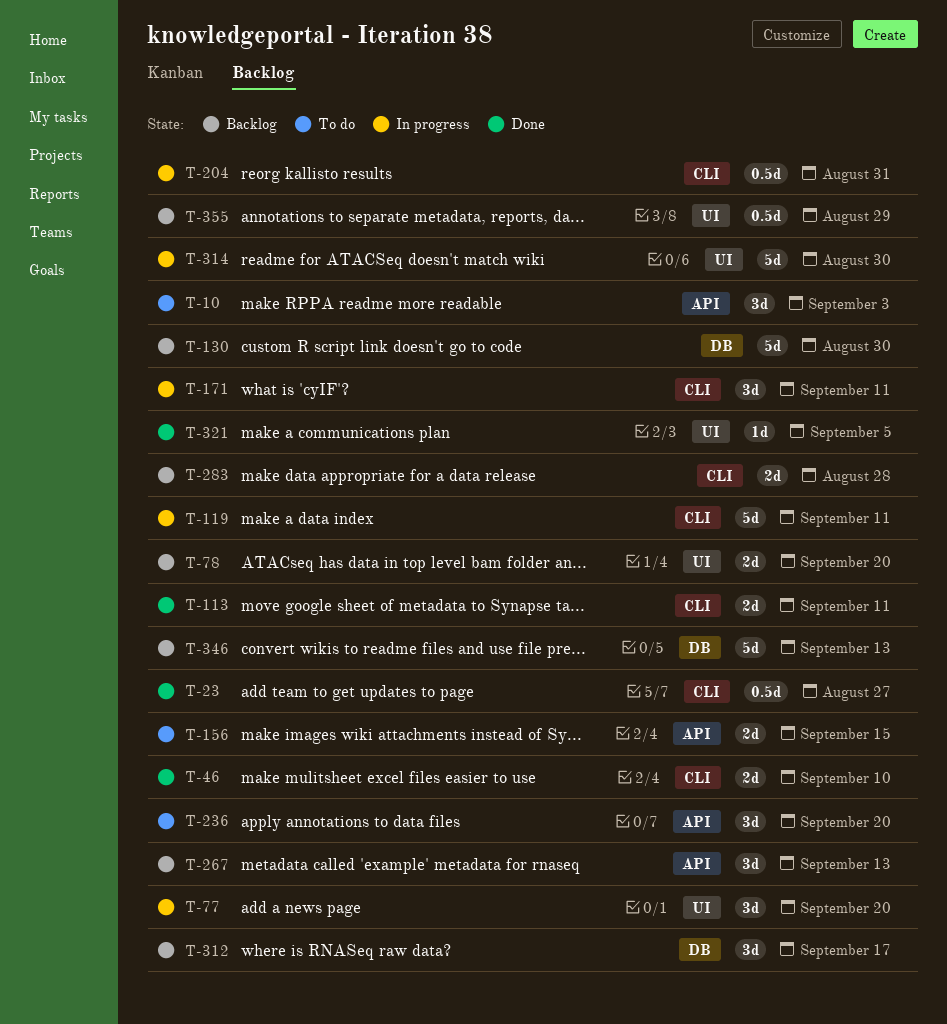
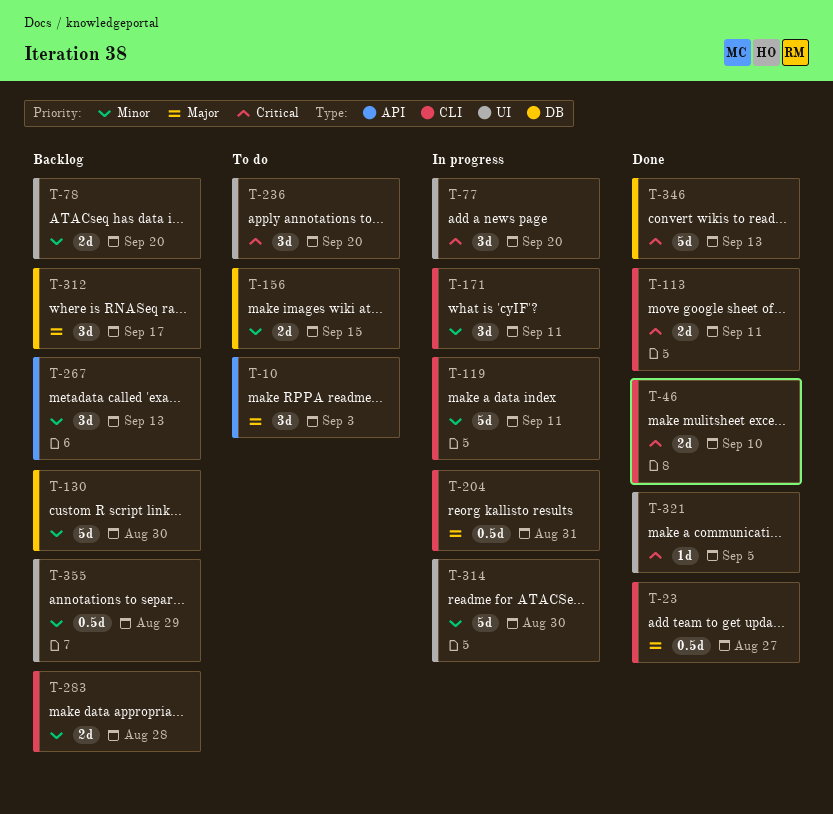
T-156, label: API -> DB
T-236, label: API -> UI
T-346, status: Backlog -> Done

